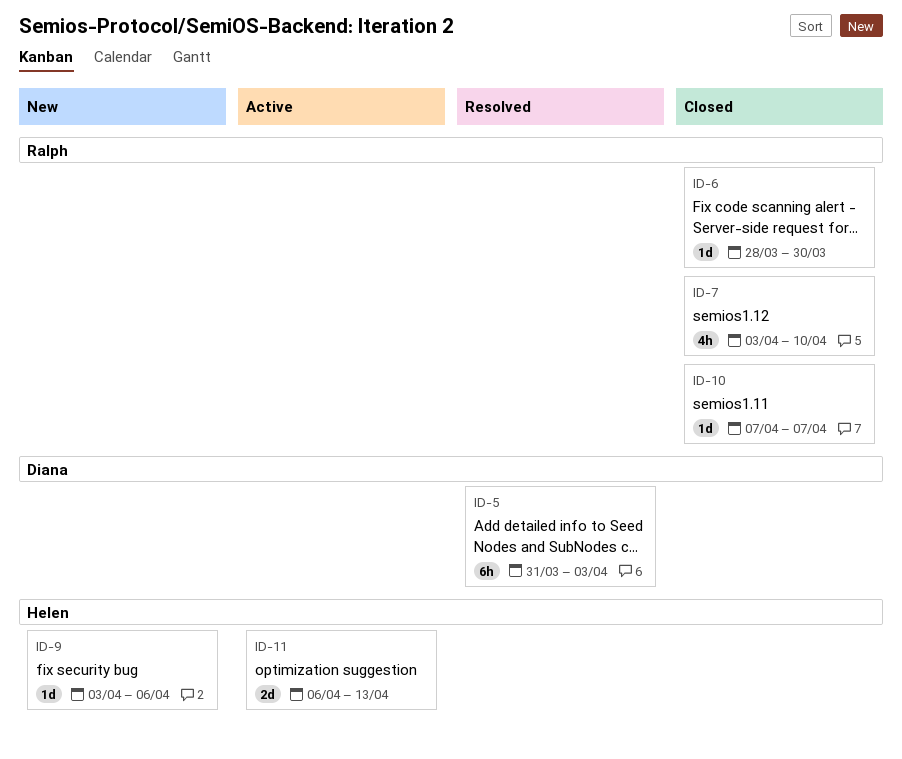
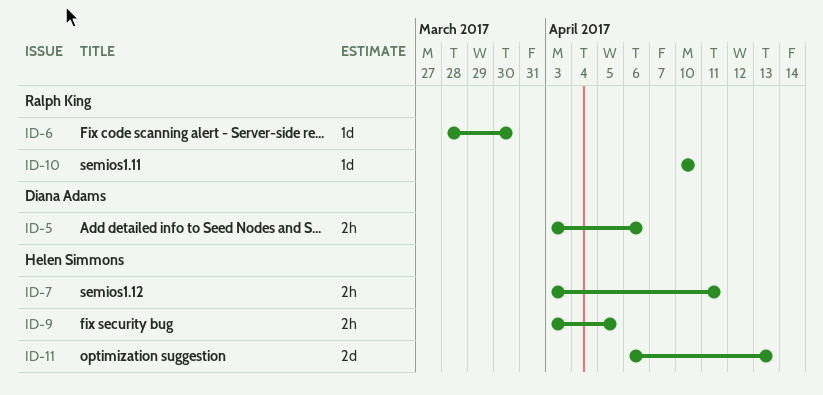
ID-5, estimate: 6h -> 2h
ID-5, start: Mar 31 -> Apr 3
ID-5, due: Apr 3 -> Apr 6
ID-7, owner: Ralph King -> Helen Simmons
ID-7, estimate: 4h -> 2h
ID-7, due: Apr 10 -> Apr 11
ID-9, estimate: 1d -> 2h
ID-9, due: Apr 6 -> Apr 5
ID-10, start: Apr 7 -> Apr 10
ID-10, due: Apr 7 -> Apr 10

